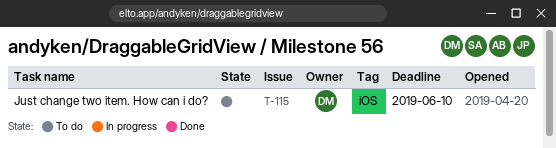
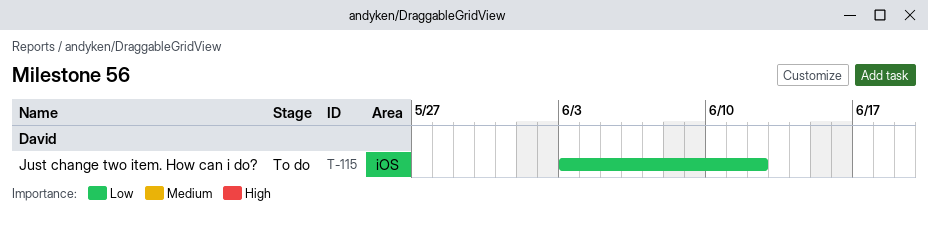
T-115, due: Jun 10 -> Jun 12

